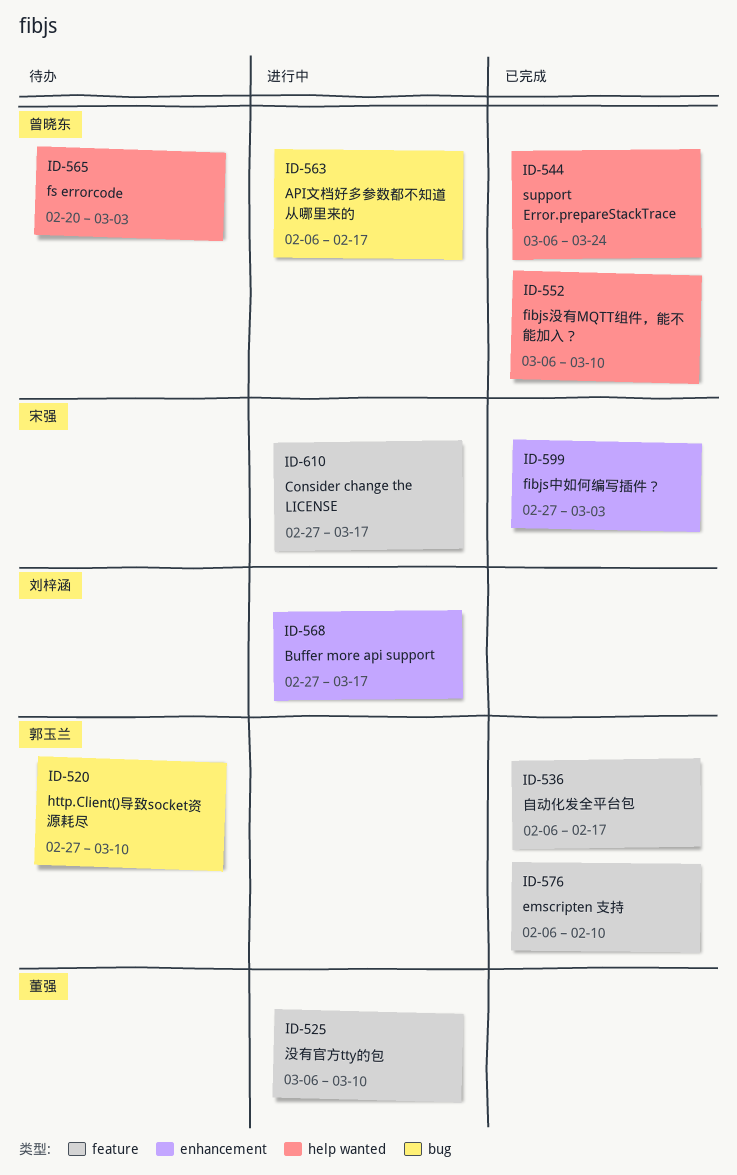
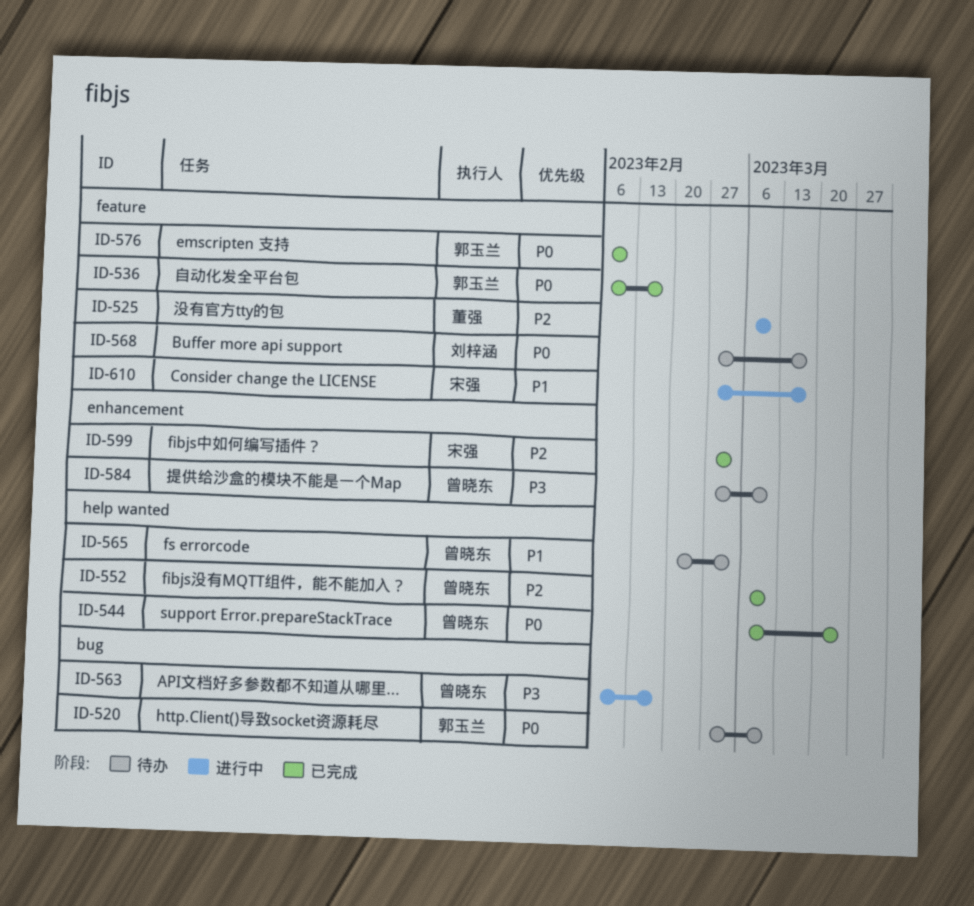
ID-568, status: 进行中 -> 待办
ID-568, label: enhancement -> feature
ID-584: none -> present

